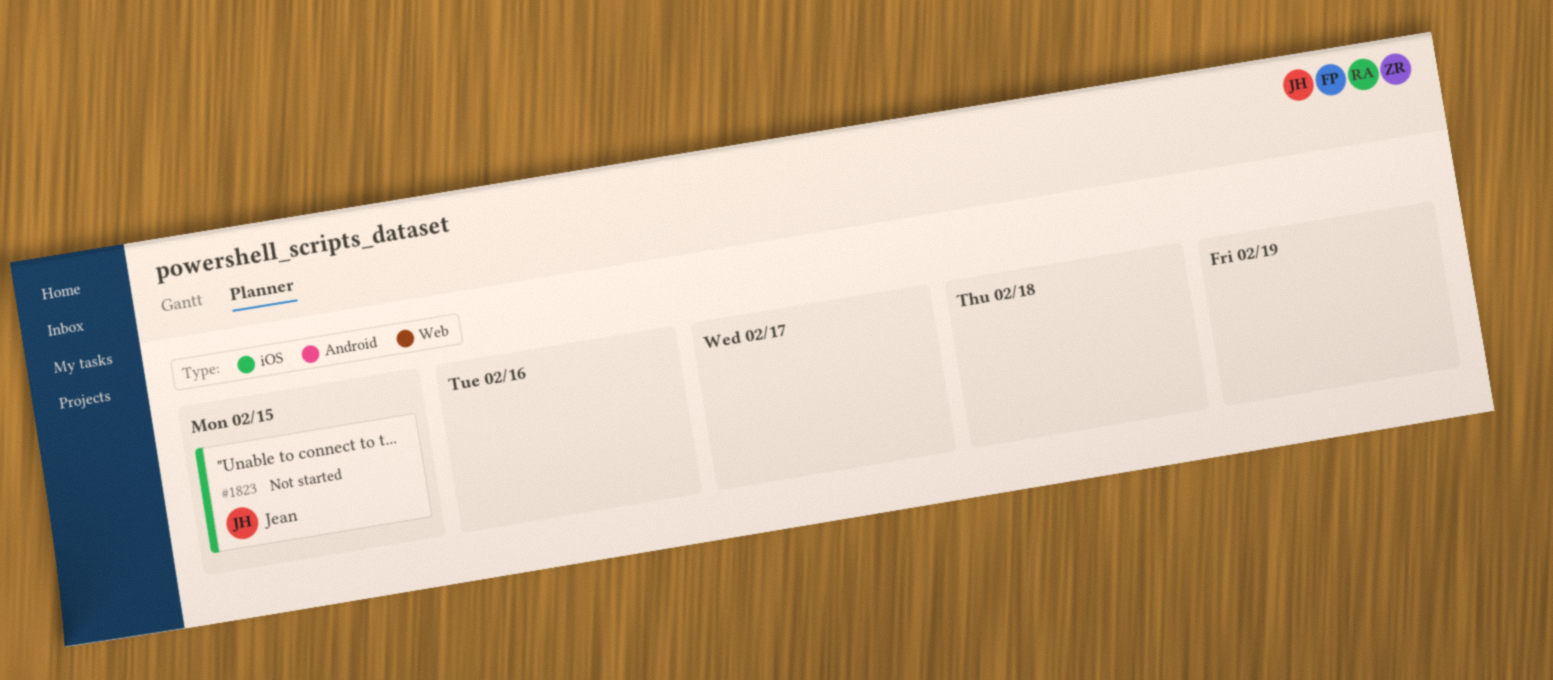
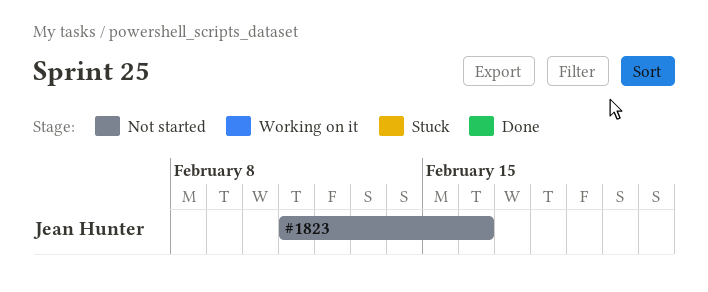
#1823, due: Feb 15 -> Feb 16

